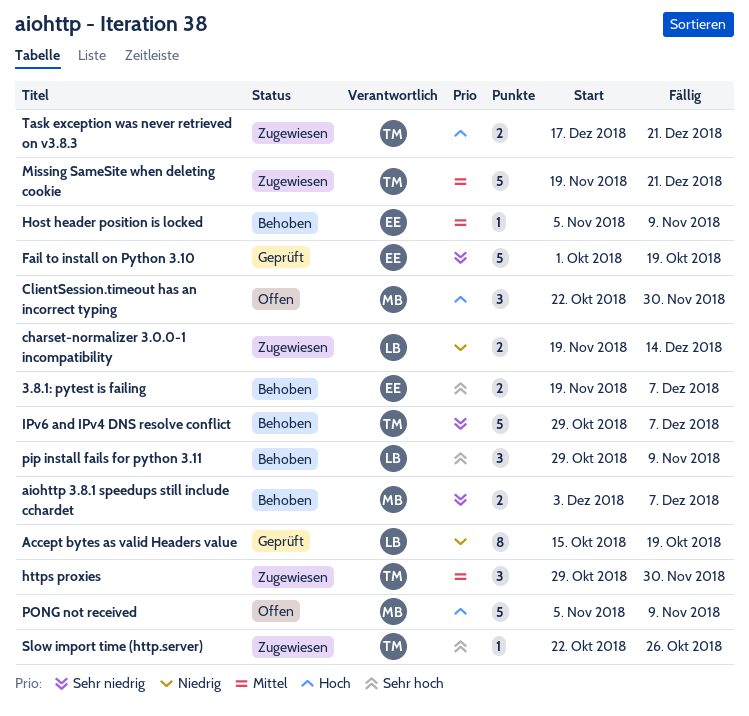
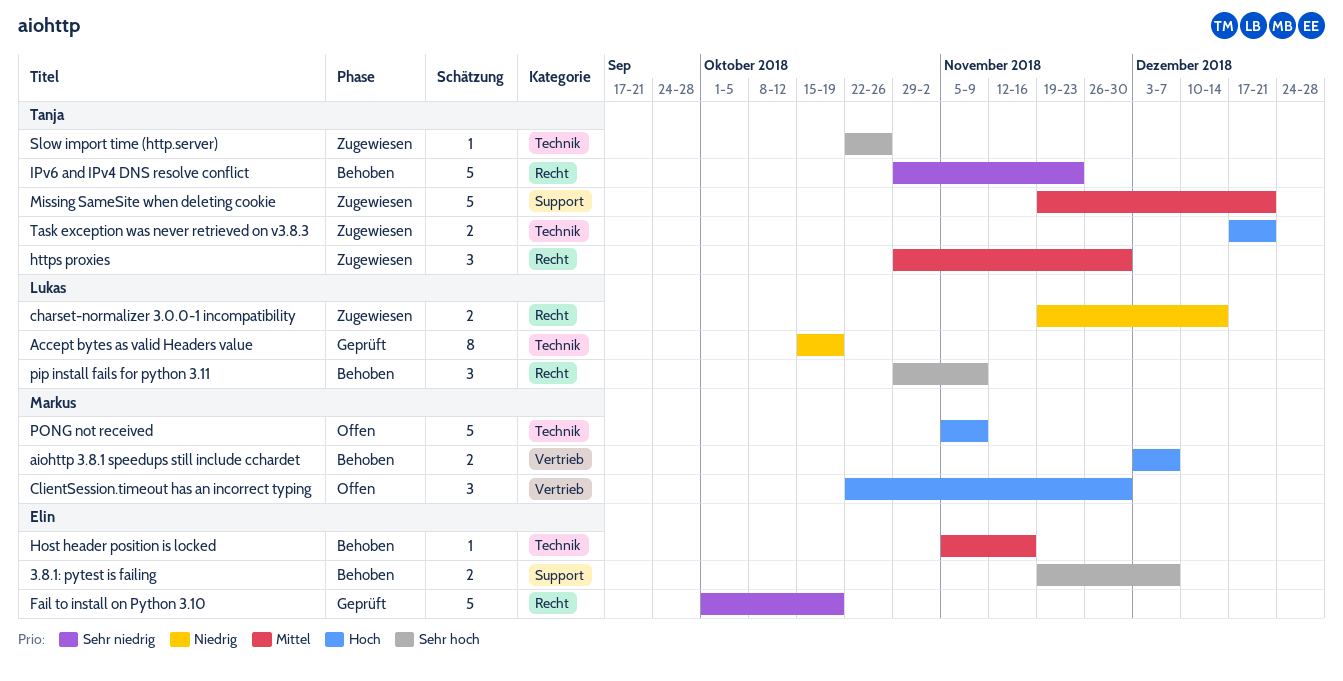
aiohttp 3.8.1 speedups still include cchardet, priority: Sehr niedrig -> Hoch
Host header position is locked, due: Nov 9 -> Nov 16
IPv6 and IPv4 DNS resolve conflict, due: Dec 7 -> Nov 23

